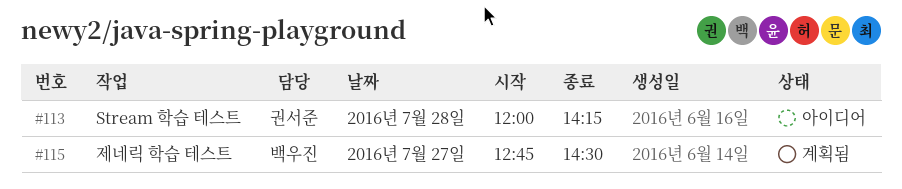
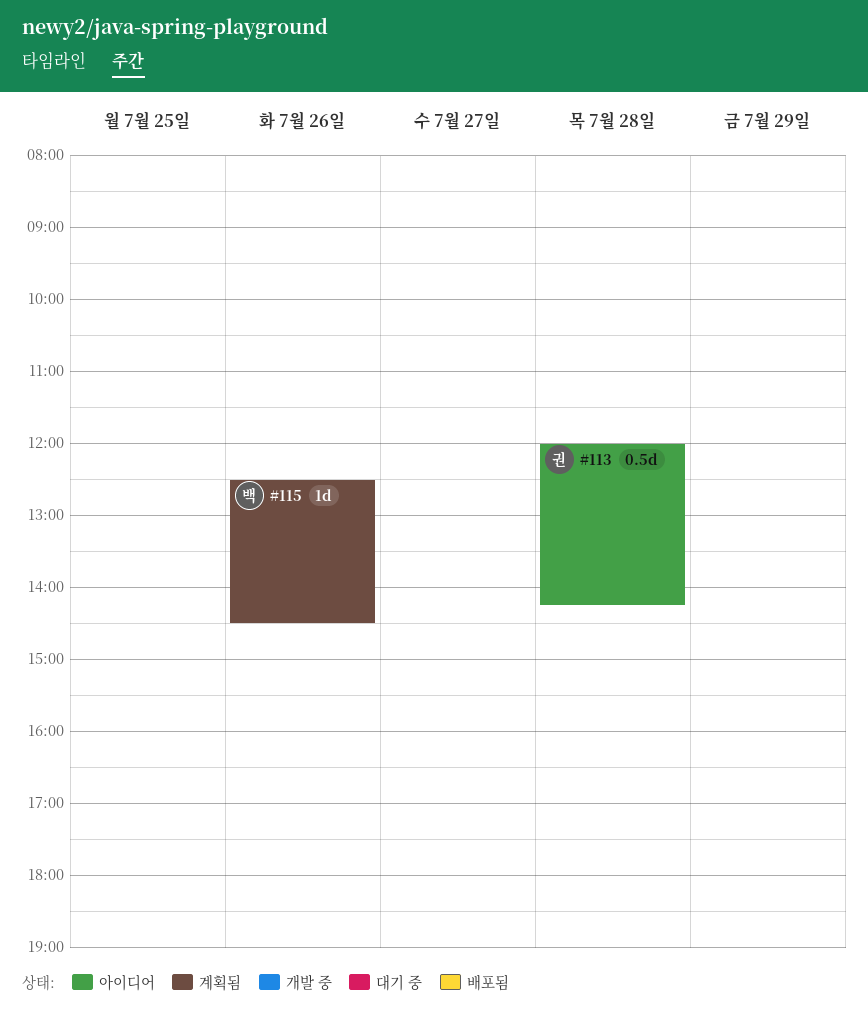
#115, day: Jul 27 -> Jul 26
#115, begins: 12:45 -> 12:30

